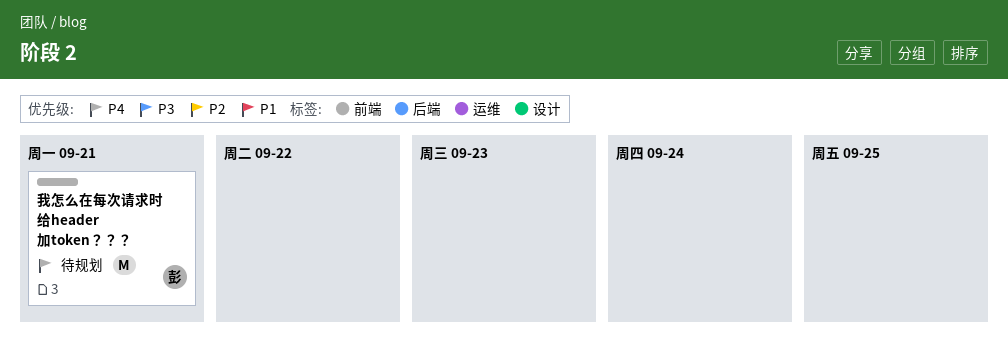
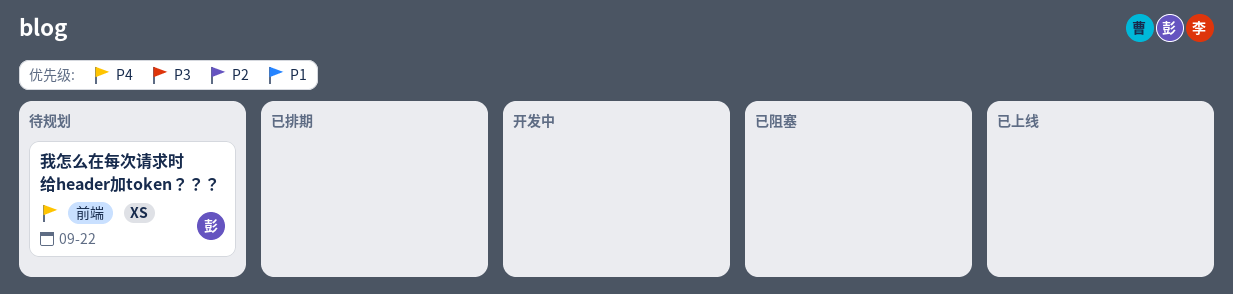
我怎么在每次请求时给header加token？？？, estimate: M -> XS
我怎么在每次请求时给header加token？？？, due: Sep 21 -> Sep 22

